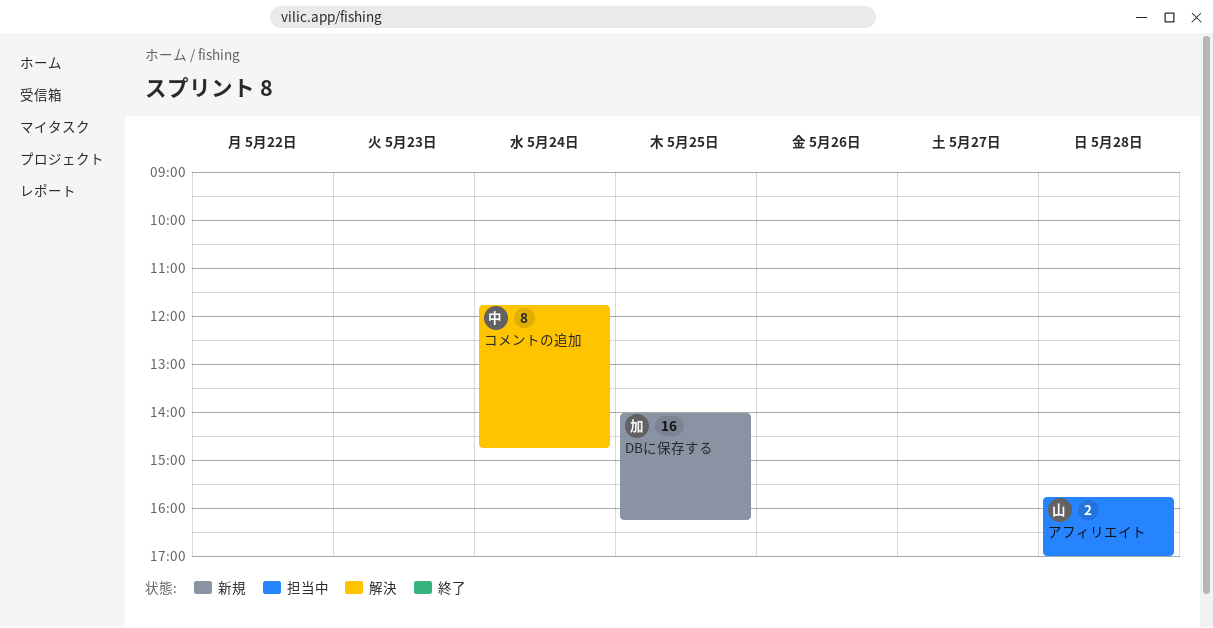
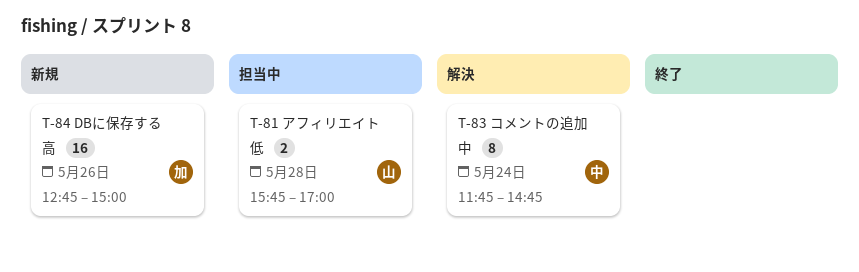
DBに保存する, day: May 25 -> May 26
DBに保存する, begins: 14:00 -> 12:45
DBに保存する, ends: 16:15 -> 15:00

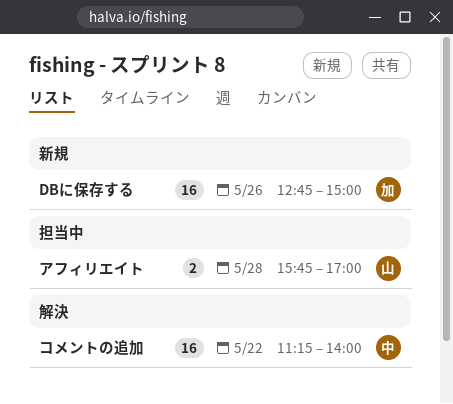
コメントの追加, estimate: 8 -> 16
コメントの追加, day: May 24 -> May 22
コメントの追加, begins: 11:45 -> 11:15
コメントの追加, ends: 14:45 -> 14:00

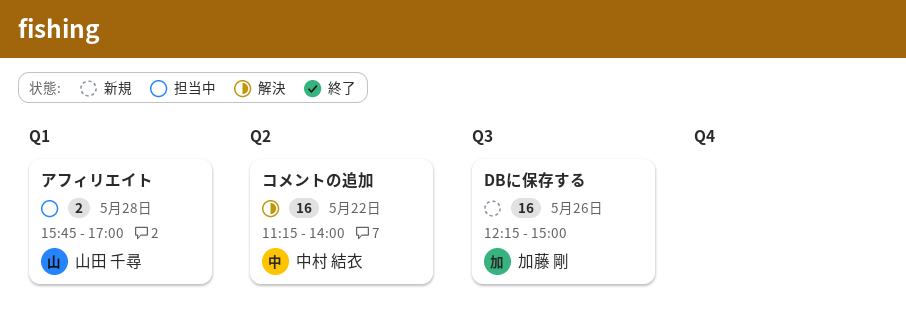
DBに保存する, begins: 12:45 -> 12:15

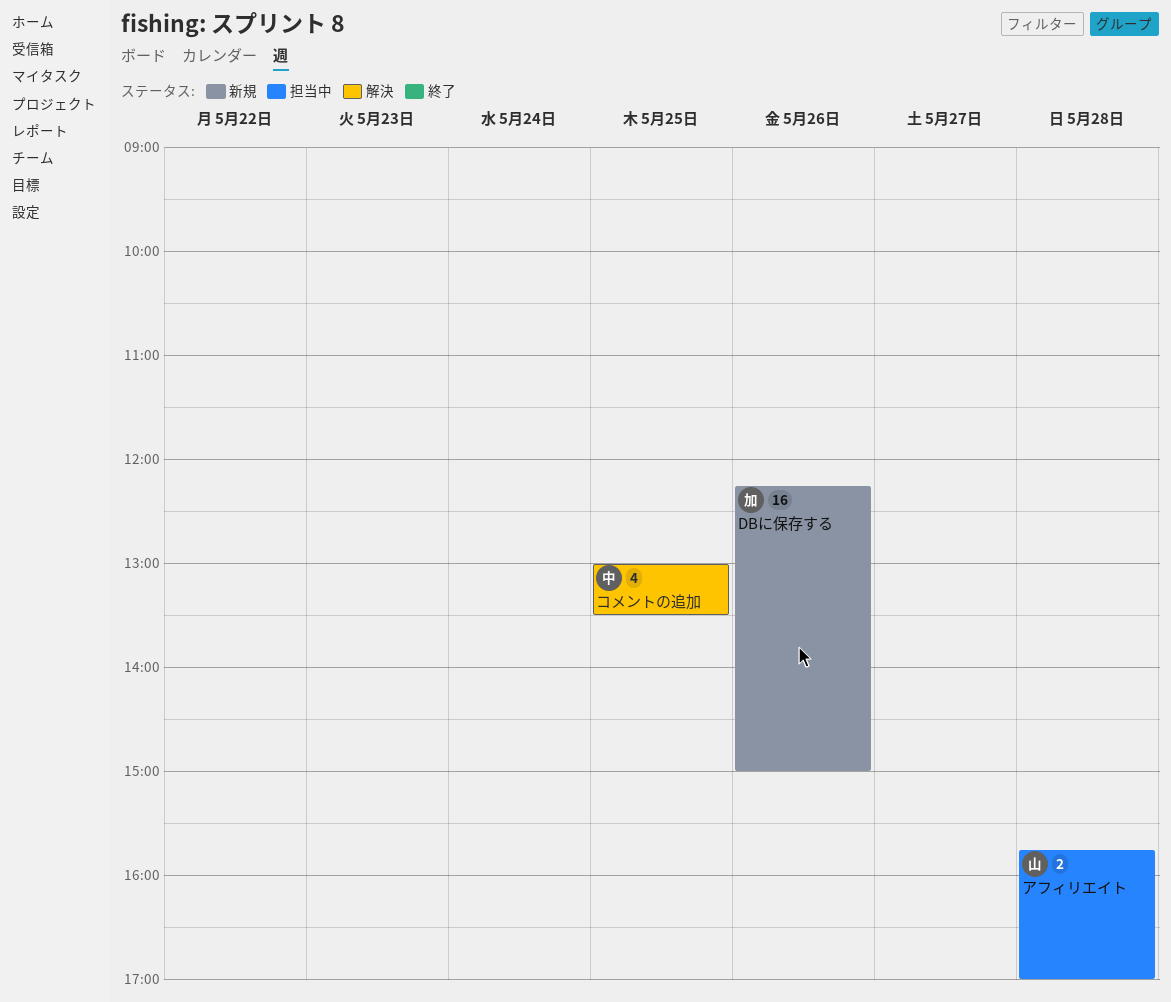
コメントの追加, estimate: 16 -> 4
コメントの追加, day: May 22 -> May 25
コメントの追加, begins: 11:15 -> 13:00
コメントの追加, ends: 14:00 -> 13:30

